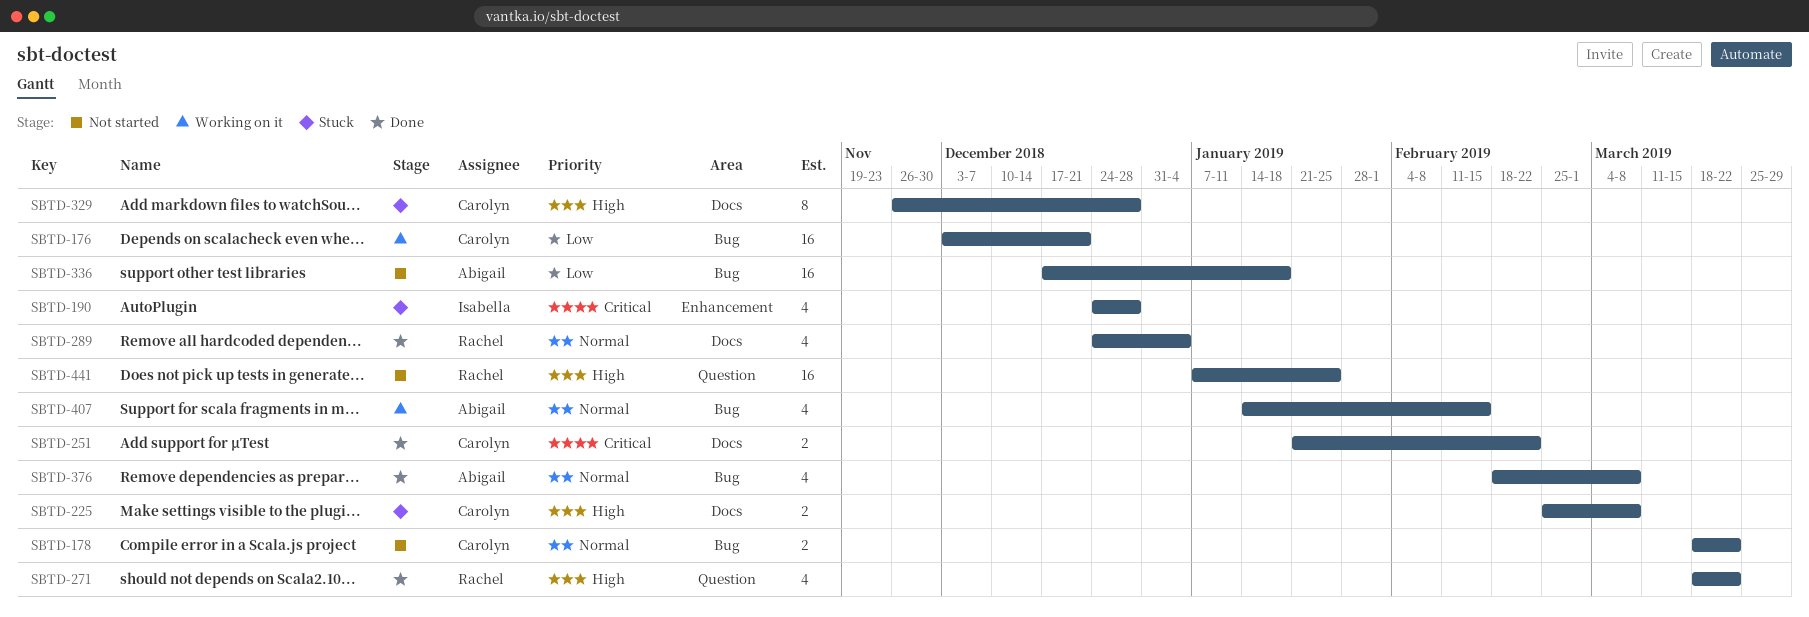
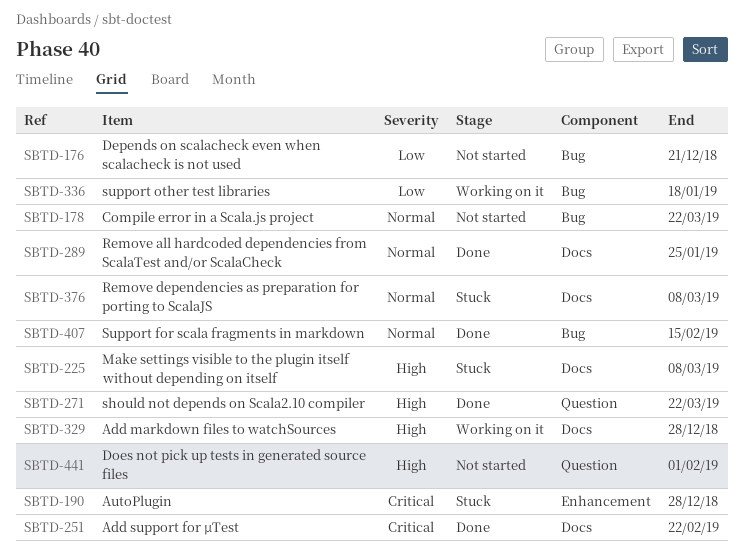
SBTD-176, status: Working on it -> Not started
SBTD-289, due: Jan 4 -> Jan 25
SBTD-329, status: Stuck -> Working on it
SBTD-336, status: Not started -> Working on it
SBTD-376, status: Done -> Stuck
SBTD-376, label: Bug -> Docs
SBTD-407, status: Working on it -> Done
SBTD-441, due: Jan 25 -> Feb 1

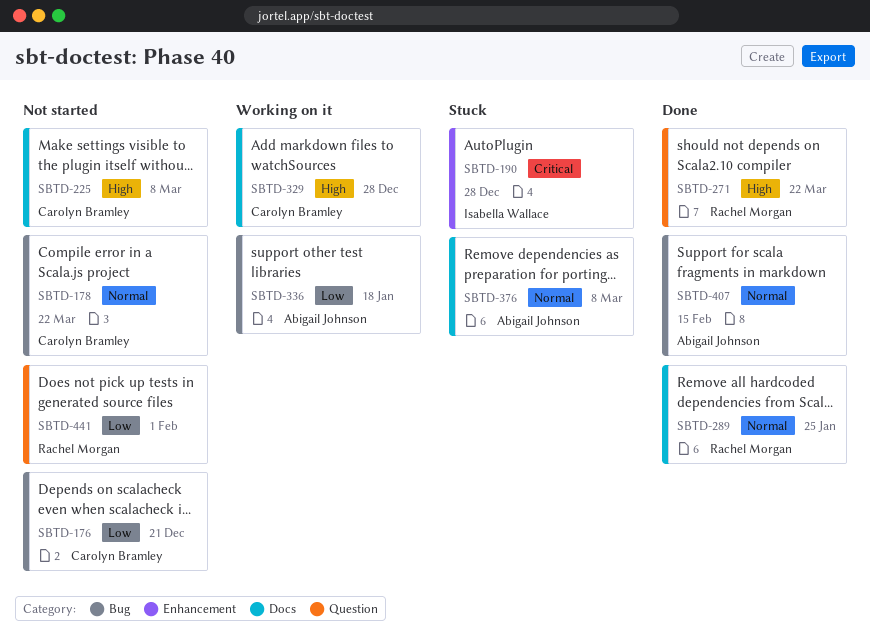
SBTD-225, status: Stuck -> Not started
SBTD-251: present -> none
SBTD-441, priority: High -> Low

